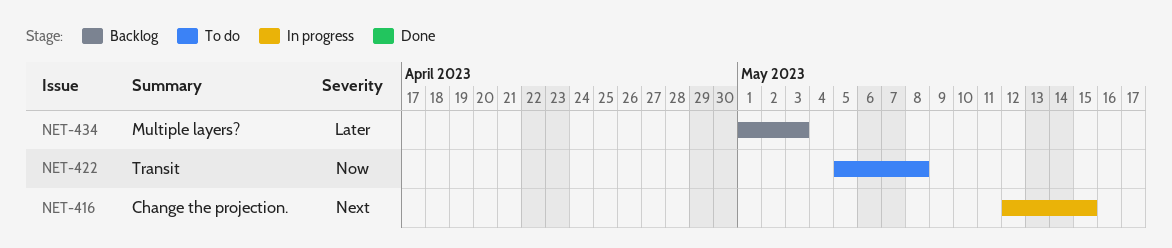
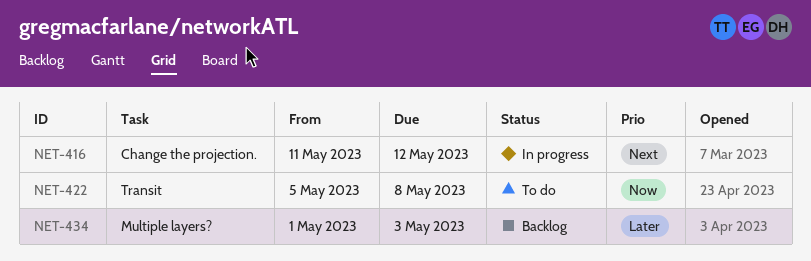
NET-416, start: May 12 -> May 11
NET-416, due: May 15 -> May 12

